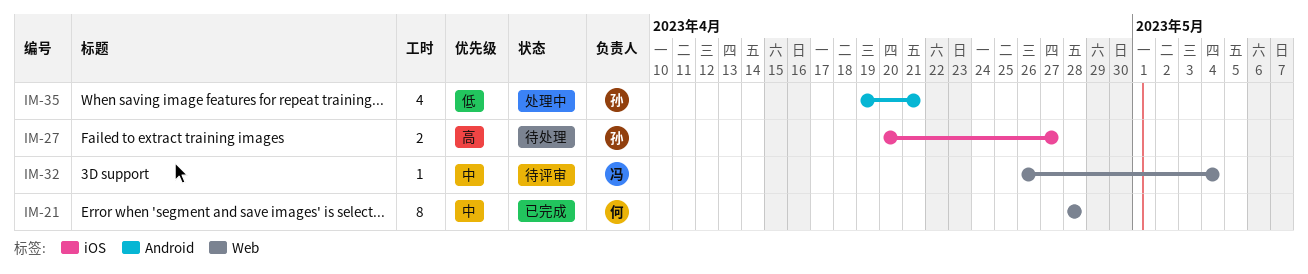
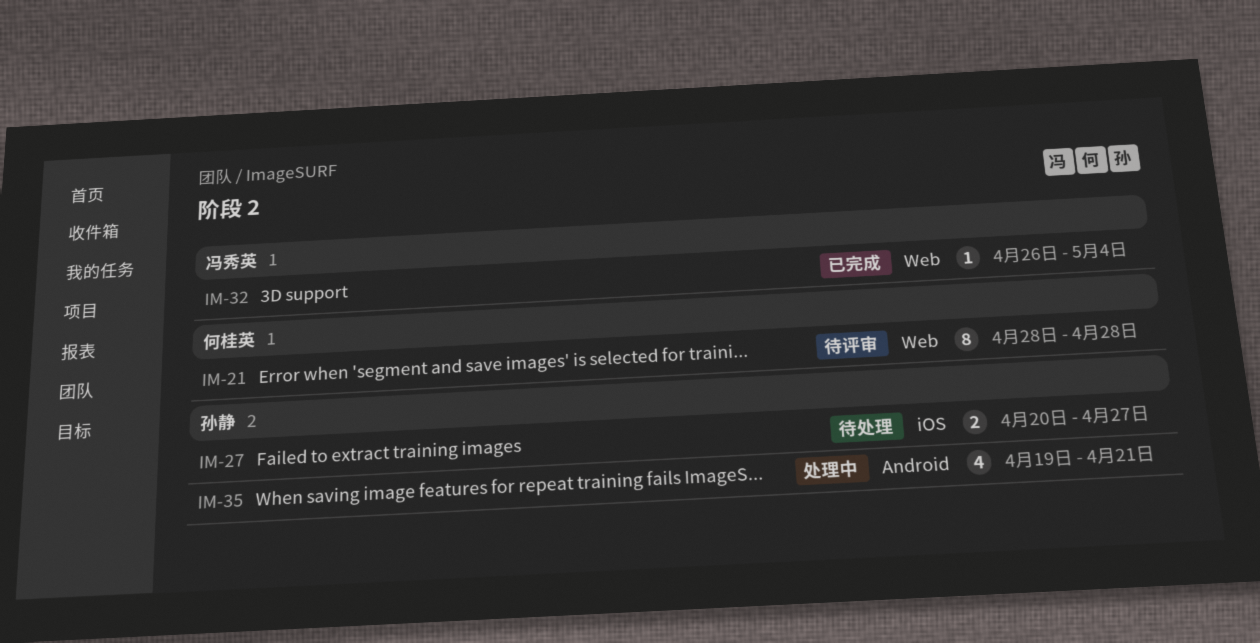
IM-21, status: 已完成 -> 待评审
IM-32, status: 待评审 -> 已完成

